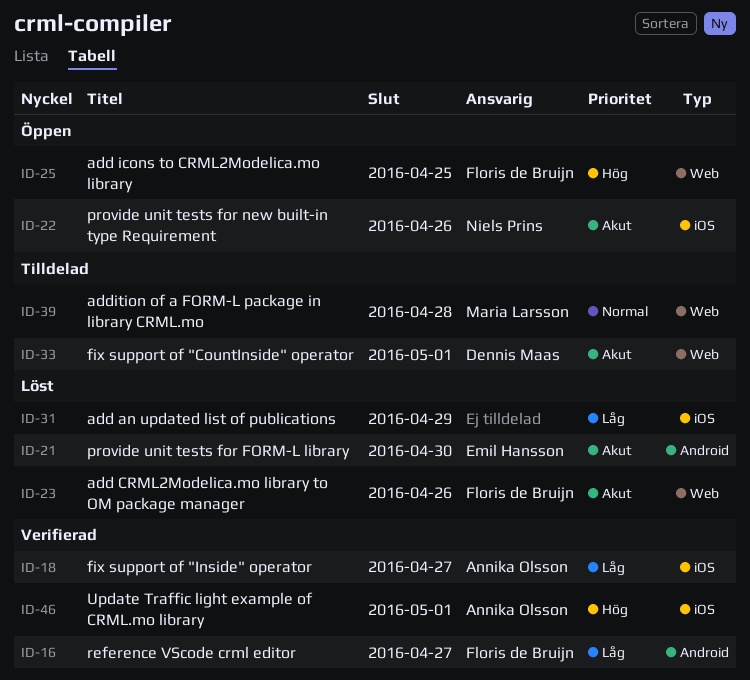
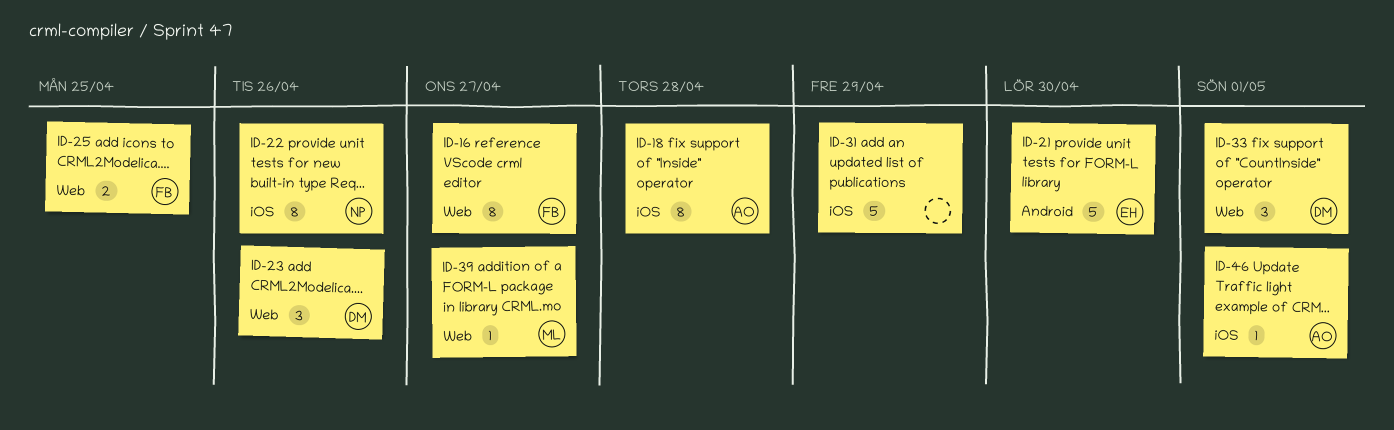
ID-16, label: Android -> Web
ID-18, due: Apr 27 -> Apr 28
ID-23, owner: Floris de Bruijn -> Dennis Maas
ID-39, due: Apr 28 -> Apr 27

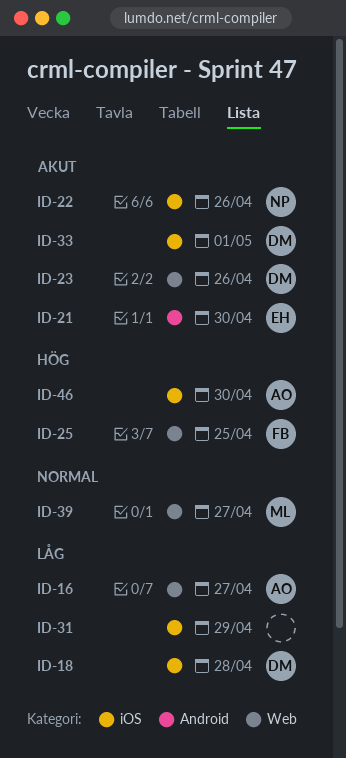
ID-16, owner: FB -> AO
ID-18, owner: AO -> DM
ID-33, label: Web -> iOS
ID-46, due: May 1 -> Apr 30

